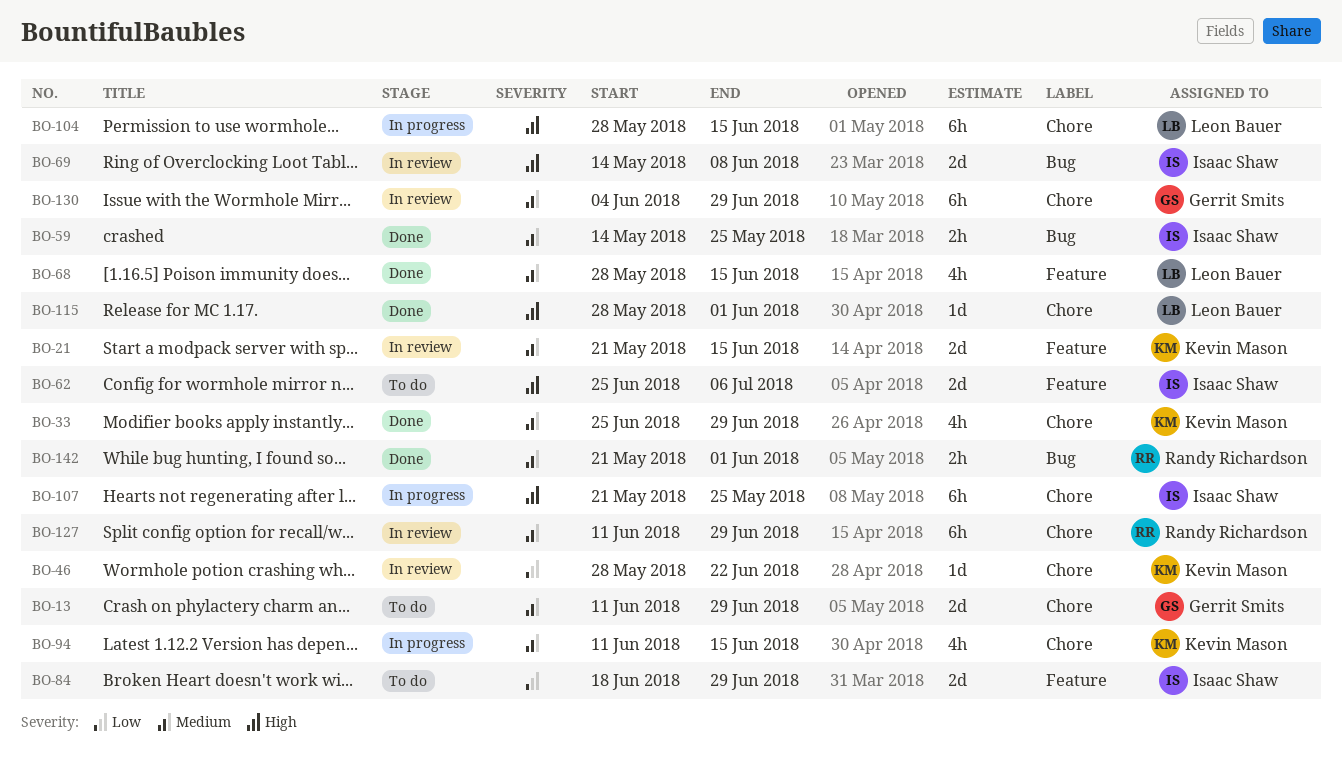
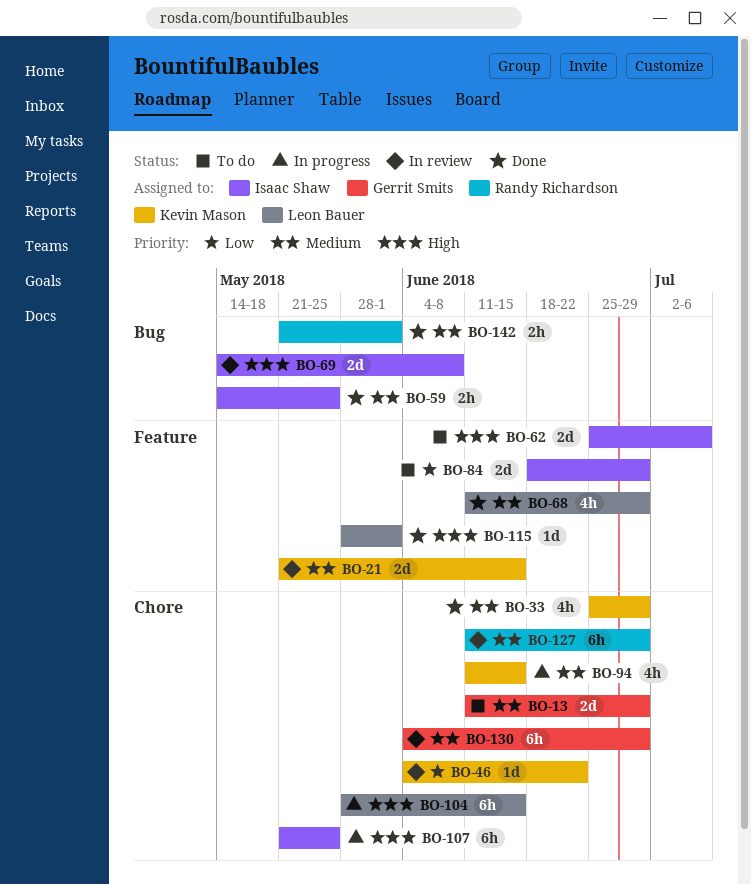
BO-46, start: May 28 -> Jun 4
BO-68, start: May 28 -> Jun 11
BO-68, due: Jun 15 -> Jun 29
BO-115, label: Chore -> Feature

